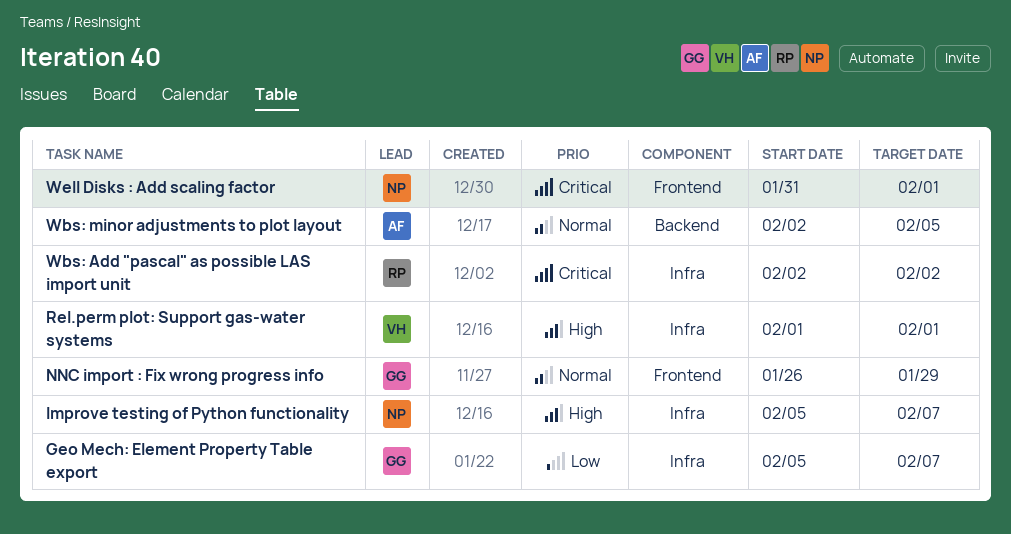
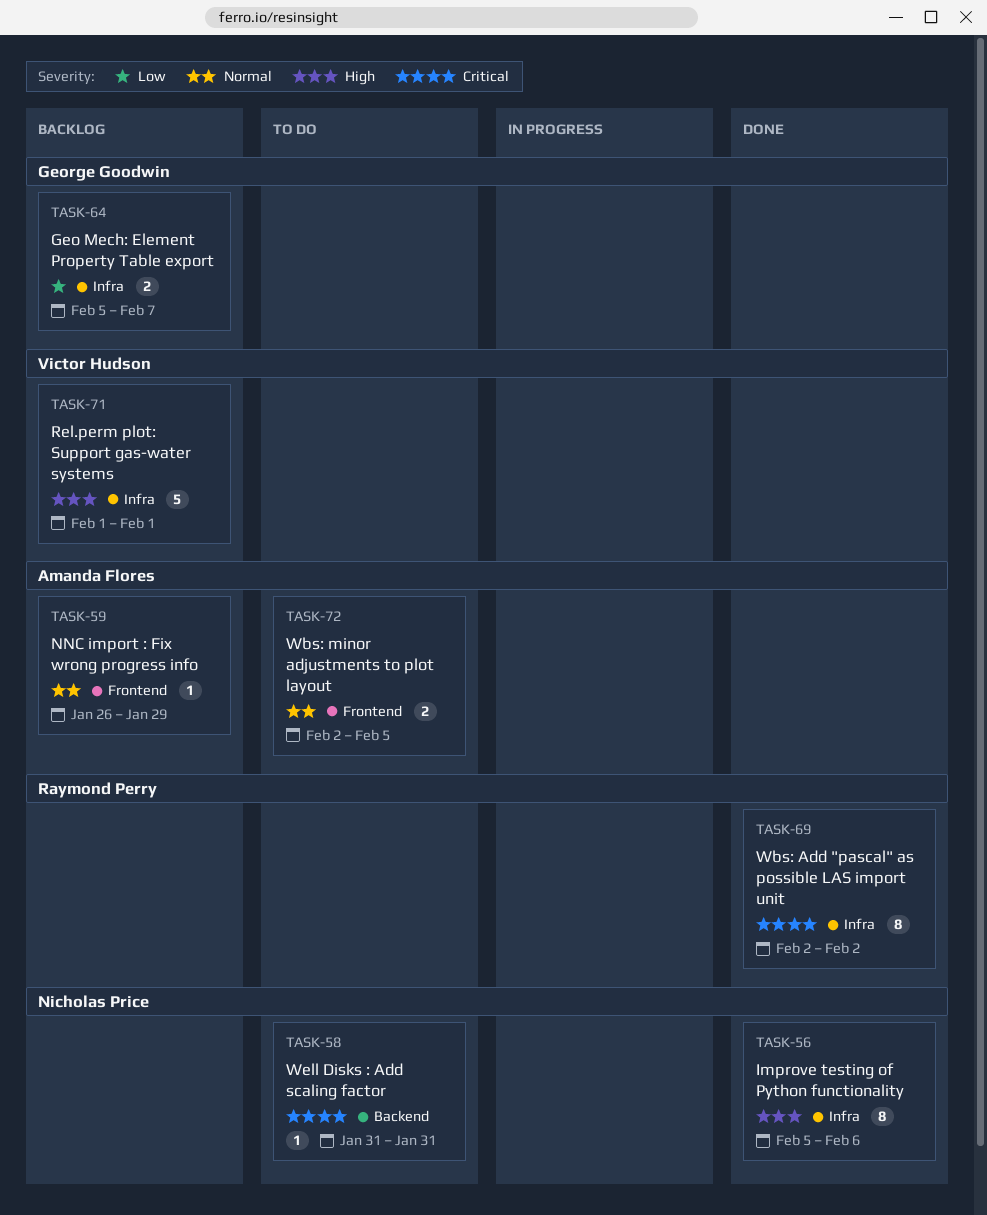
Improve testing of Python functionality, due: Feb 7 -> Feb 6
NNC import : Fix wrong progress info, owner: George Goodwin -> Amanda Flores
Wbs: minor adjustments to plot layout, label: Backend -> Frontend
Well Disks : Add scaling factor, label: Frontend -> Backend
Well Disks : Add scaling factor, due: Feb 1 -> Jan 31

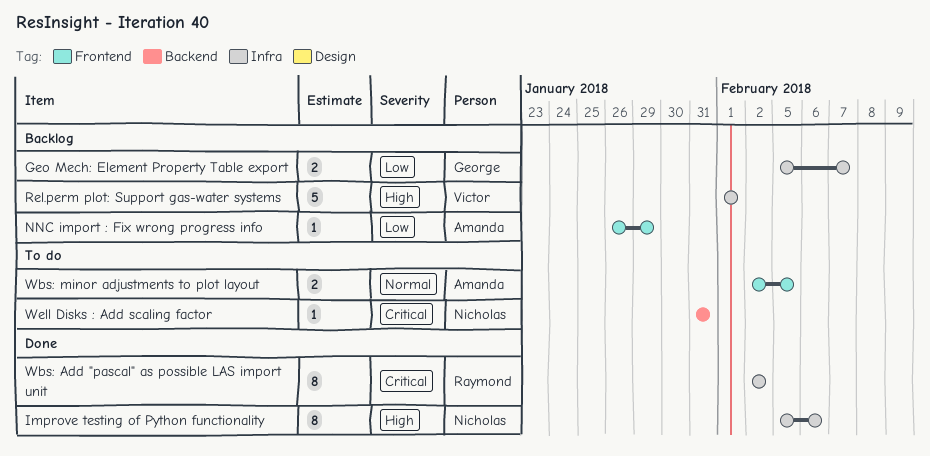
NNC import : Fix wrong progress info, priority: Normal -> Low

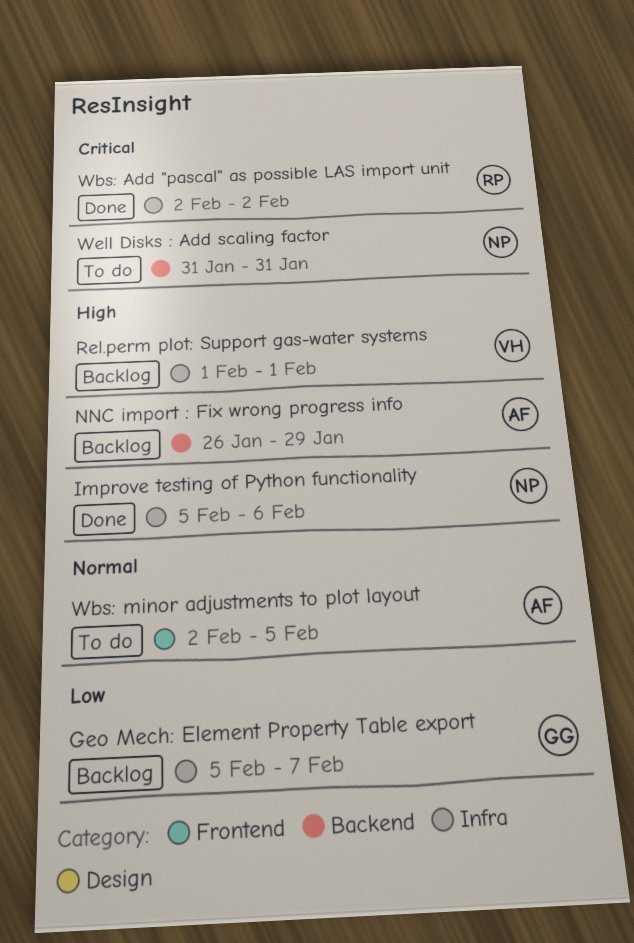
NNC import : Fix wrong progress info, priority: Low -> High
NNC import : Fix wrong progress info, label: Frontend -> Backend

